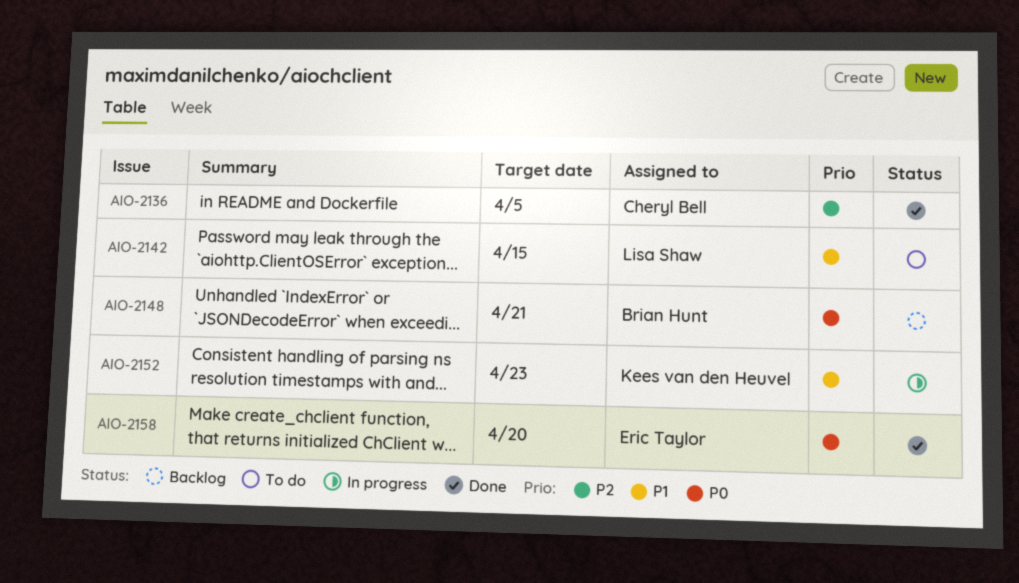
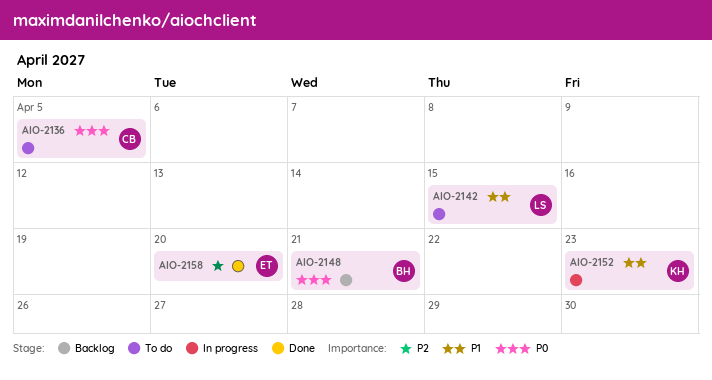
AIO-2136, status: Done -> To do
AIO-2136, priority: P2 -> P0
AIO-2158, priority: P0 -> P2

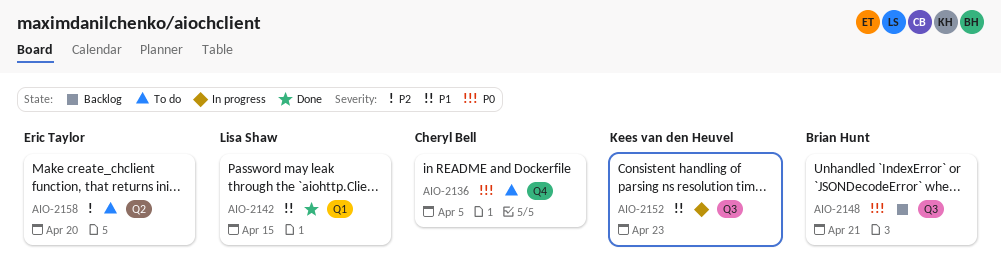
AIO-2142, status: To do -> Done
AIO-2158, status: Done -> To do

